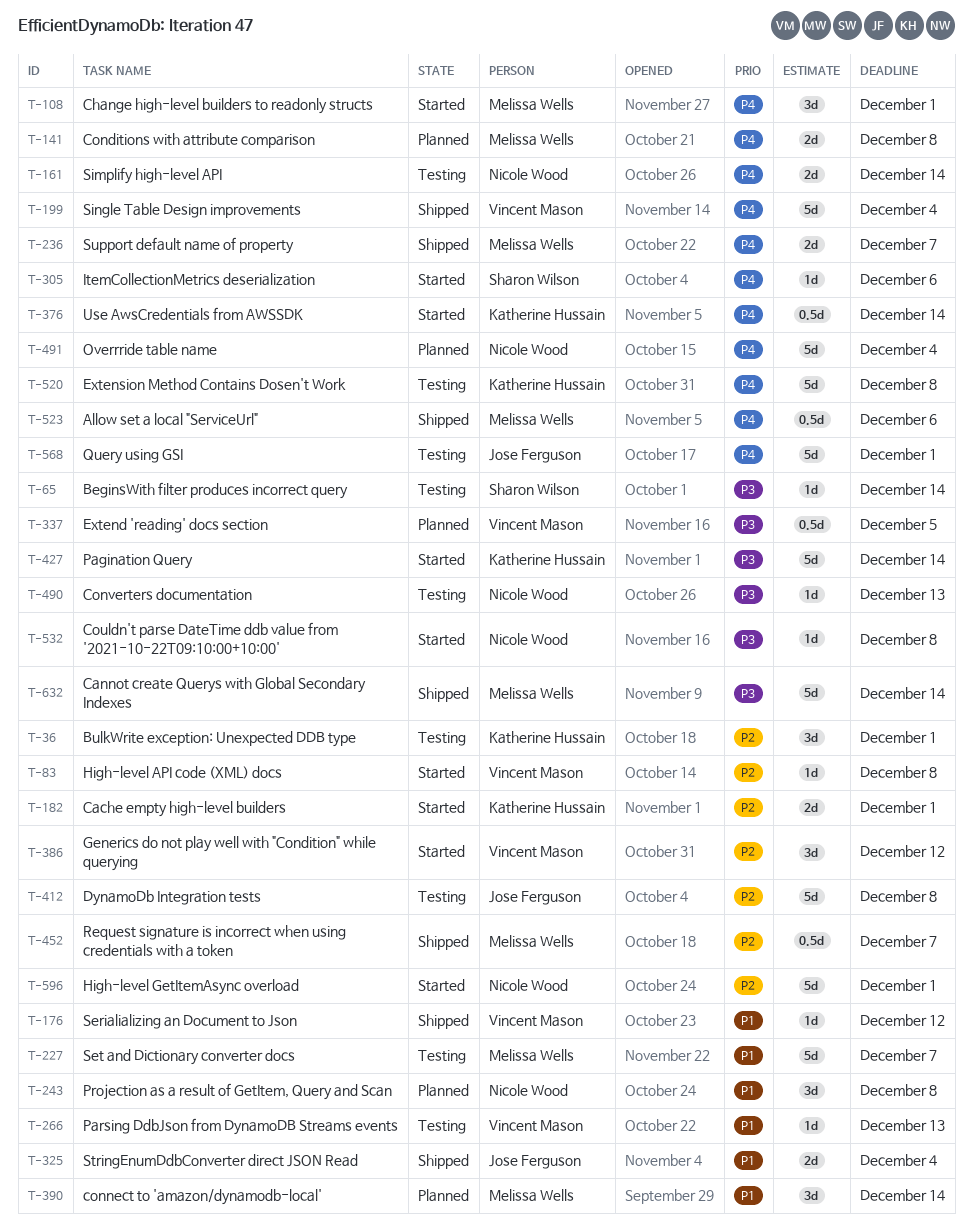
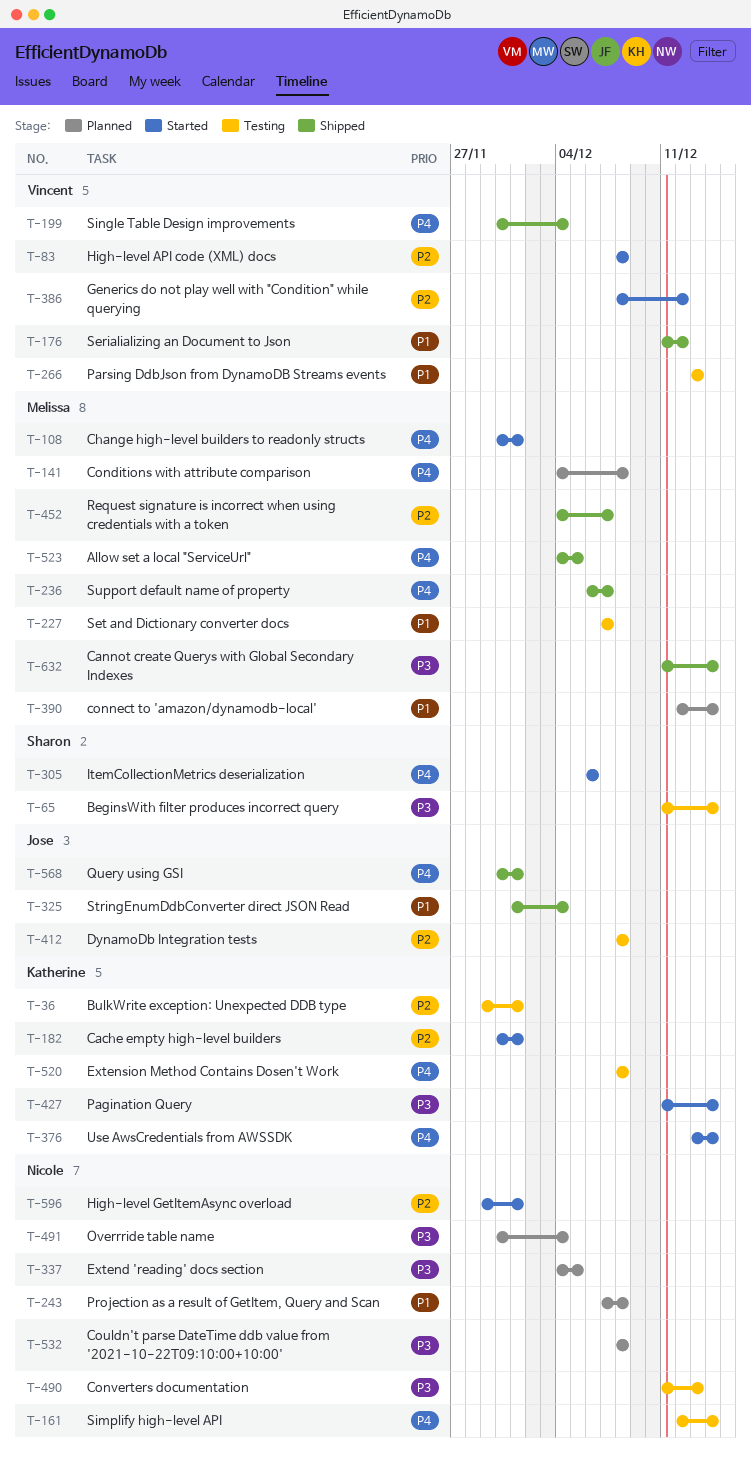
T-337, owner: Vincent Mason -> Nicole Wood
T-491, priority: P4 -> P3
T-523, due: Dec 6 -> Dec 5
T-532, status: Started -> Planned
T-568, status: Testing -> Shipped

